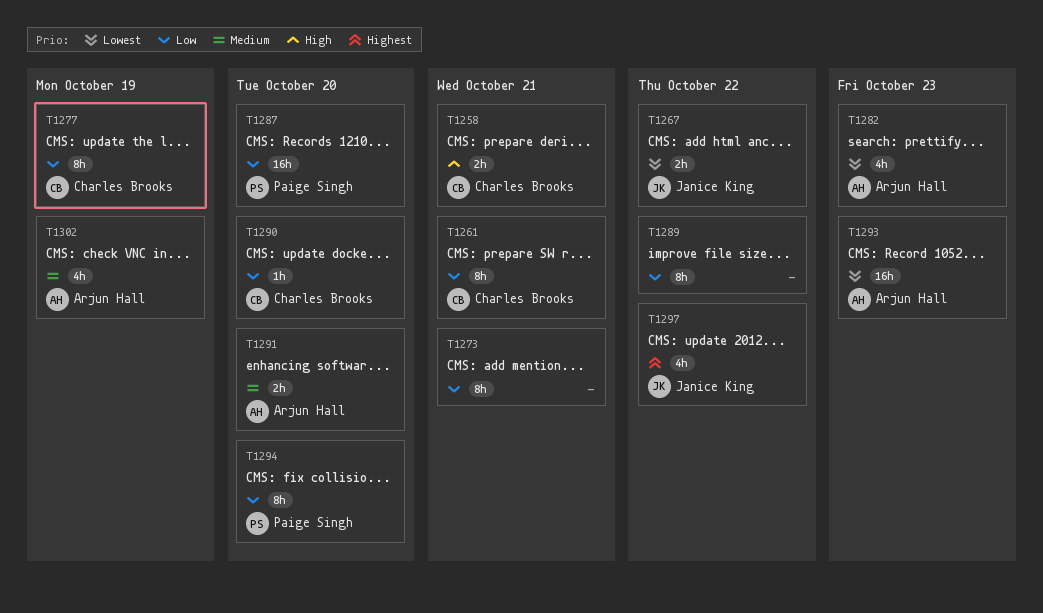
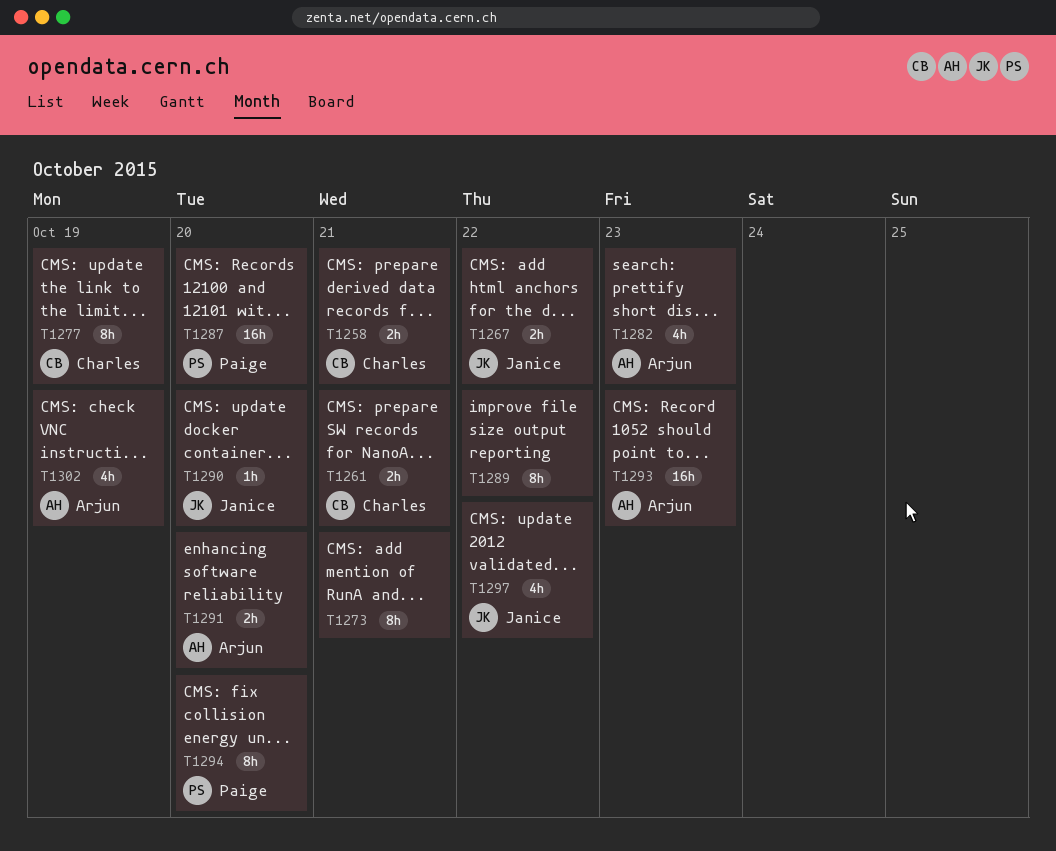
T1261, estimate: 8h -> 2h
T1290, owner: Charles Brooks -> Janice King

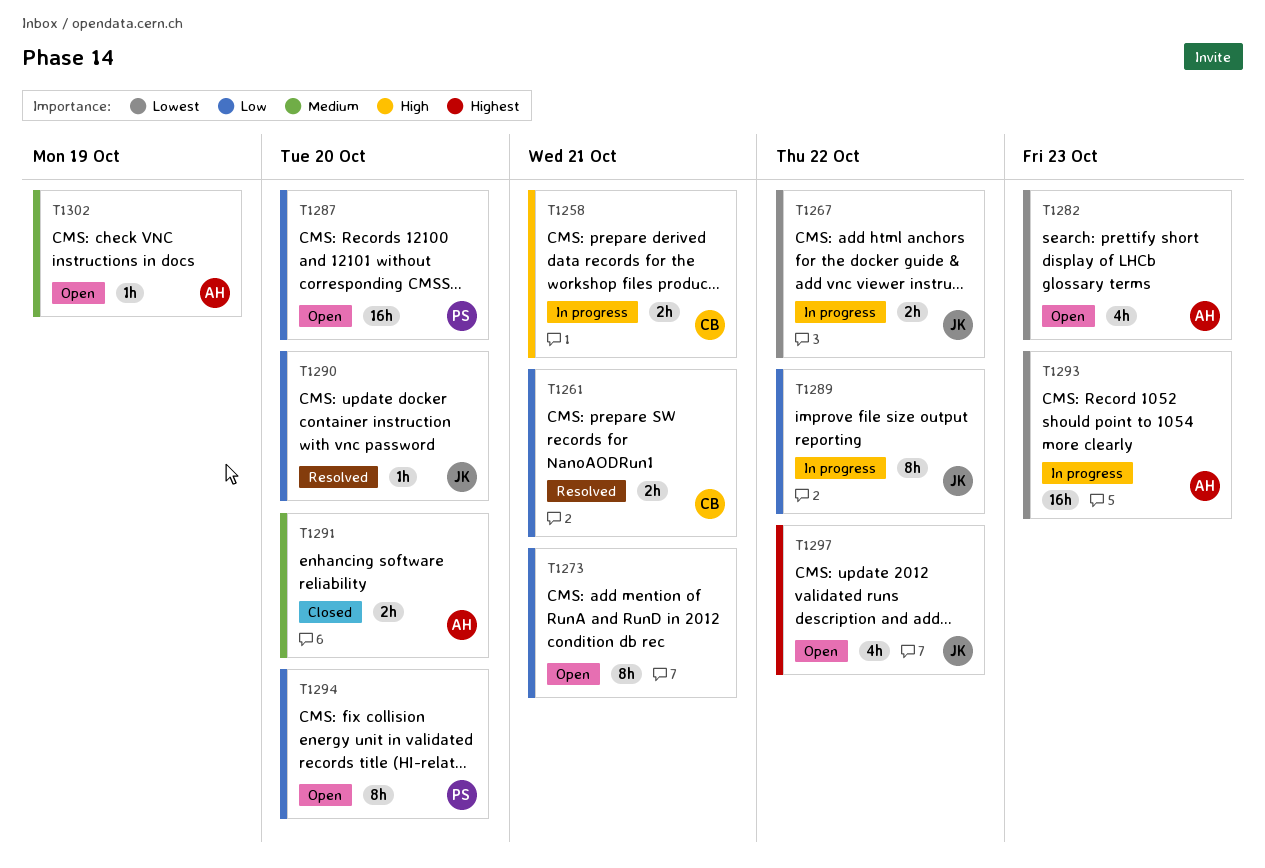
T1277: present -> none
T1289, owner: none -> Janice
T1302, estimate: 4h -> 1h

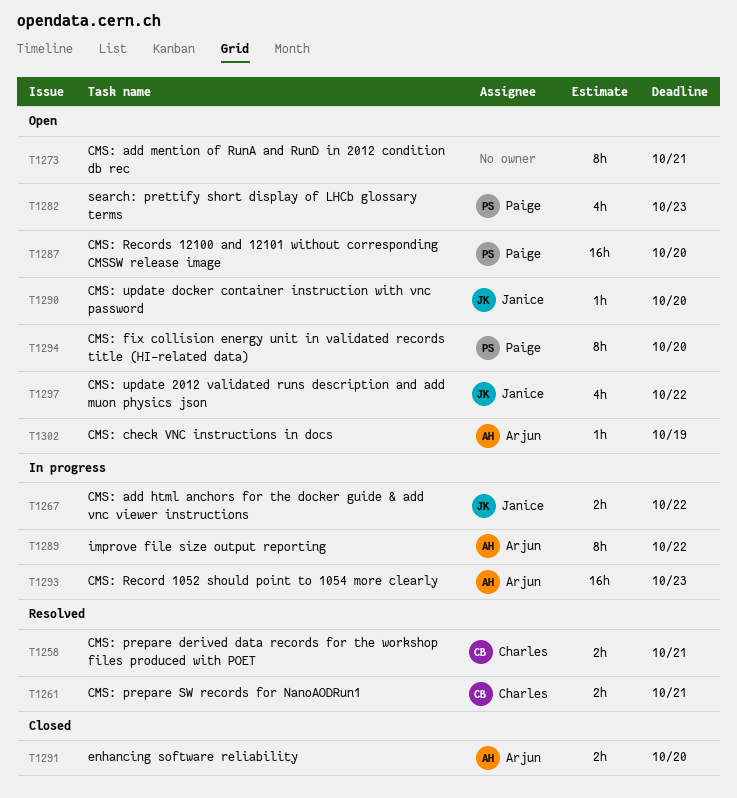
T1258, status: In progress -> Resolved
T1282, owner: Arjun -> Paige
T1289, owner: Janice -> Arjun
T1290, status: Resolved -> Open

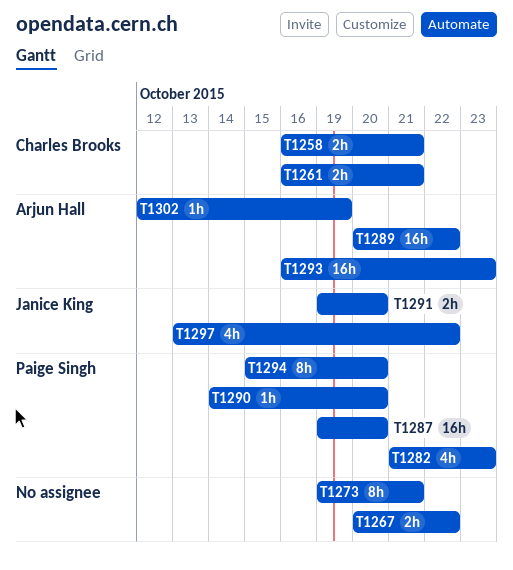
T1267, owner: Janice King -> none
T1289, estimate: 8h -> 16h
T1290, owner: Janice King -> Paige Singh
T1291, owner: Arjun Hall -> Janice King

